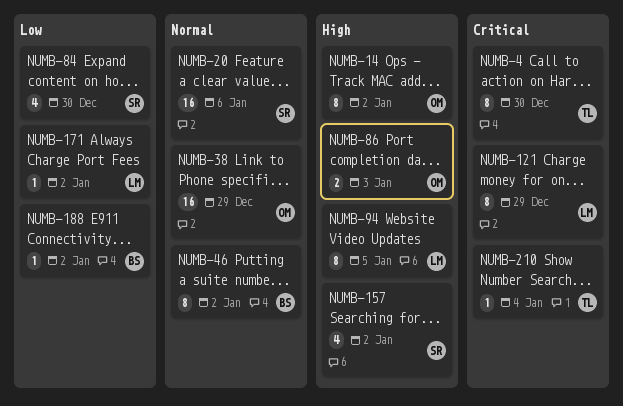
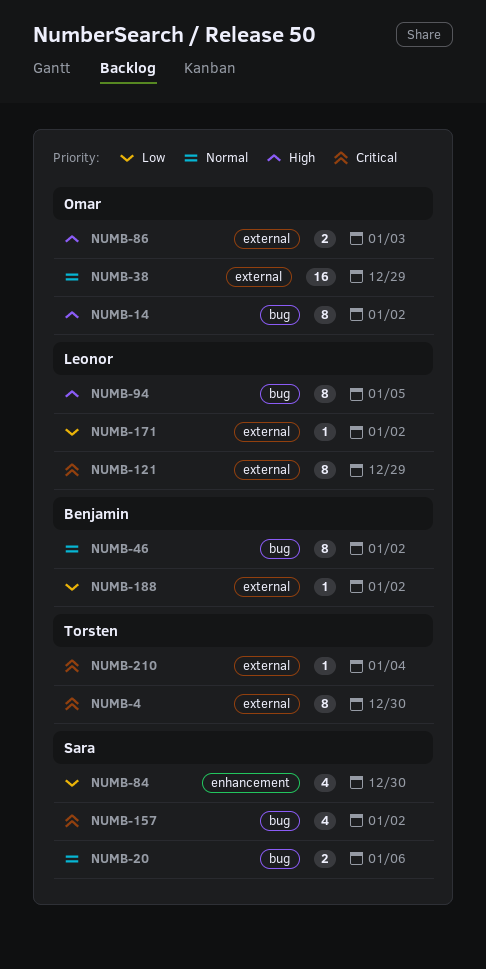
NUMB-20, estimate: 16 -> 2
NUMB-157, priority: High -> Critical

